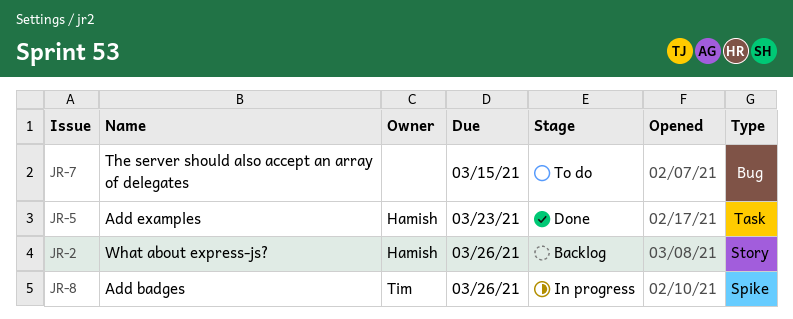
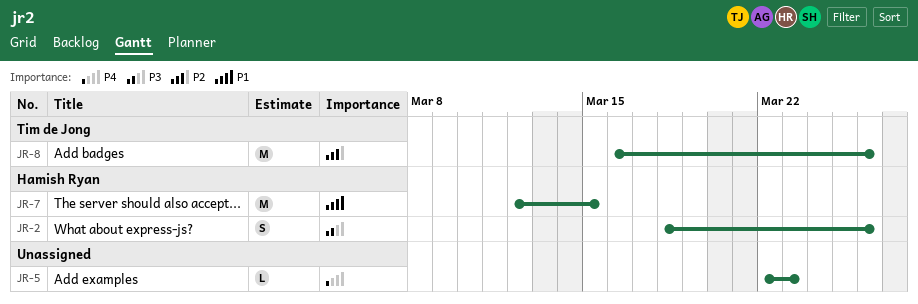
JR-5, owner: Hamish Ryan -> none
JR-7, owner: none -> Hamish Ryan

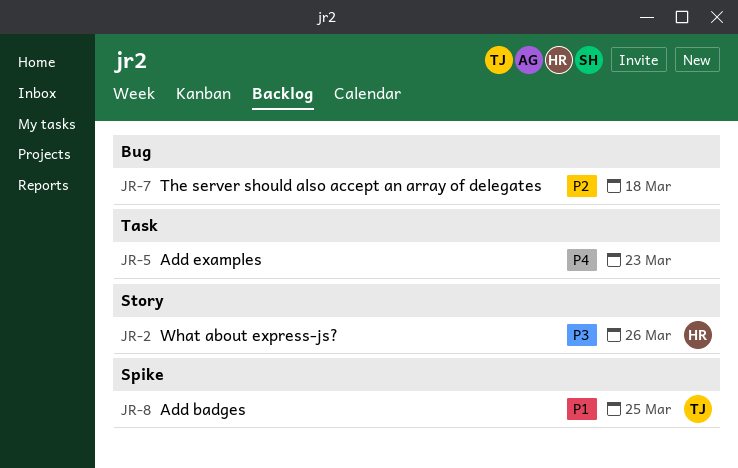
JR-7, owner: Hamish Ryan -> none
JR-7, priority: P1 -> P2
JR-7, due: Mar 15 -> Mar 18
JR-8, priority: P2 -> P1
JR-8, due: Mar 26 -> Mar 25

